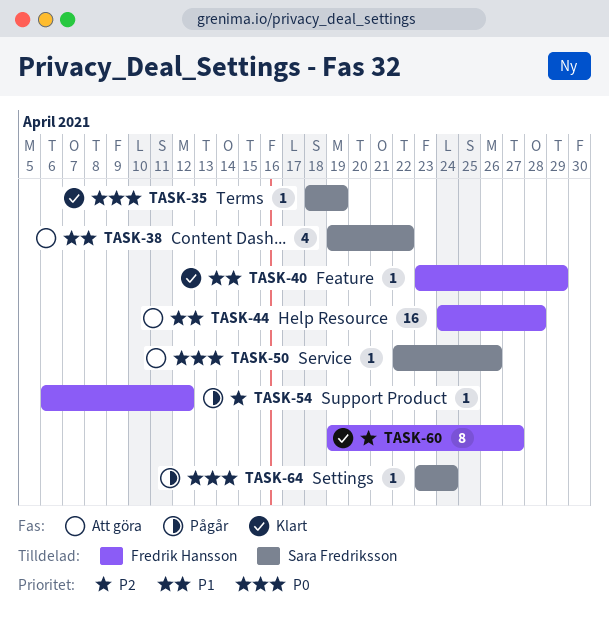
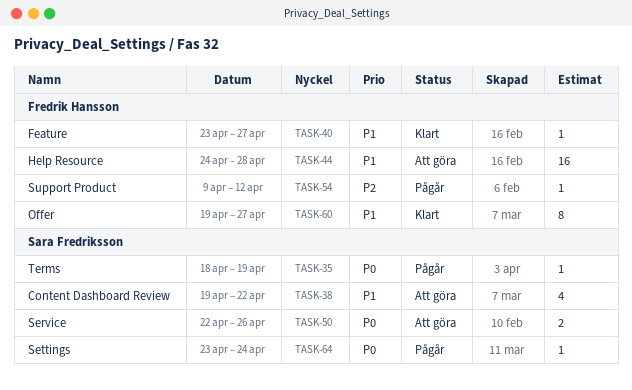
TASK-35, status: Klart -> Pågår
TASK-40, due: Apr 29 -> Apr 27
TASK-50, estimate: 1 -> 2
TASK-54, start: Apr 6 -> Apr 9
TASK-60, priority: P2 -> P1

